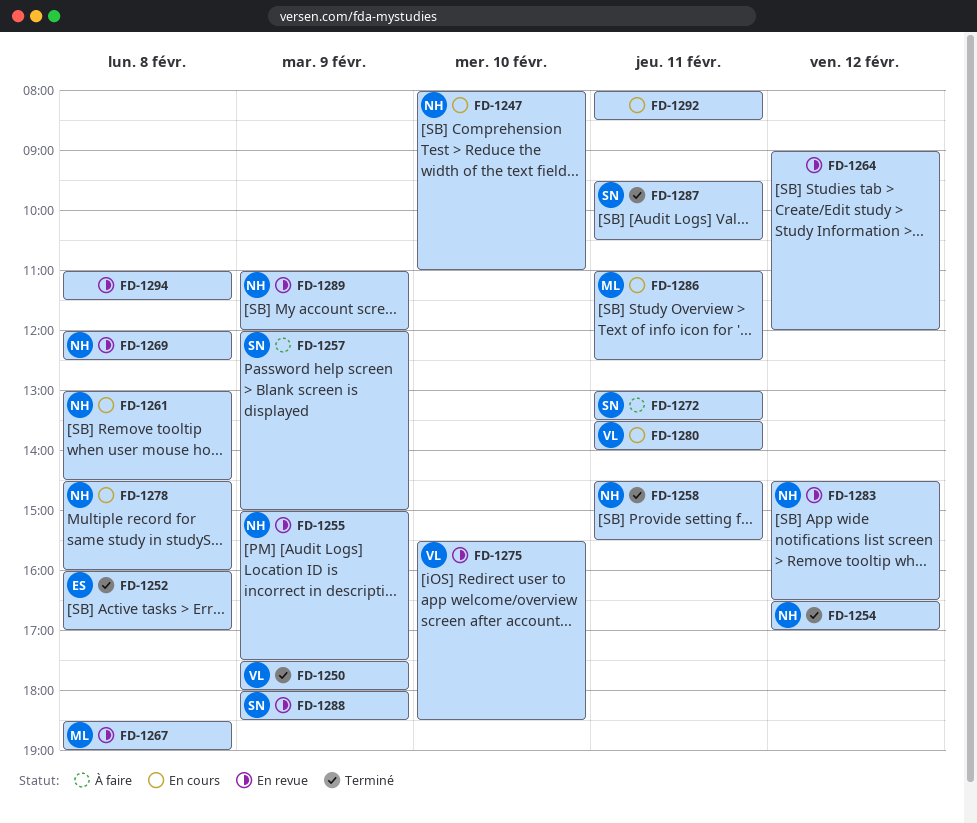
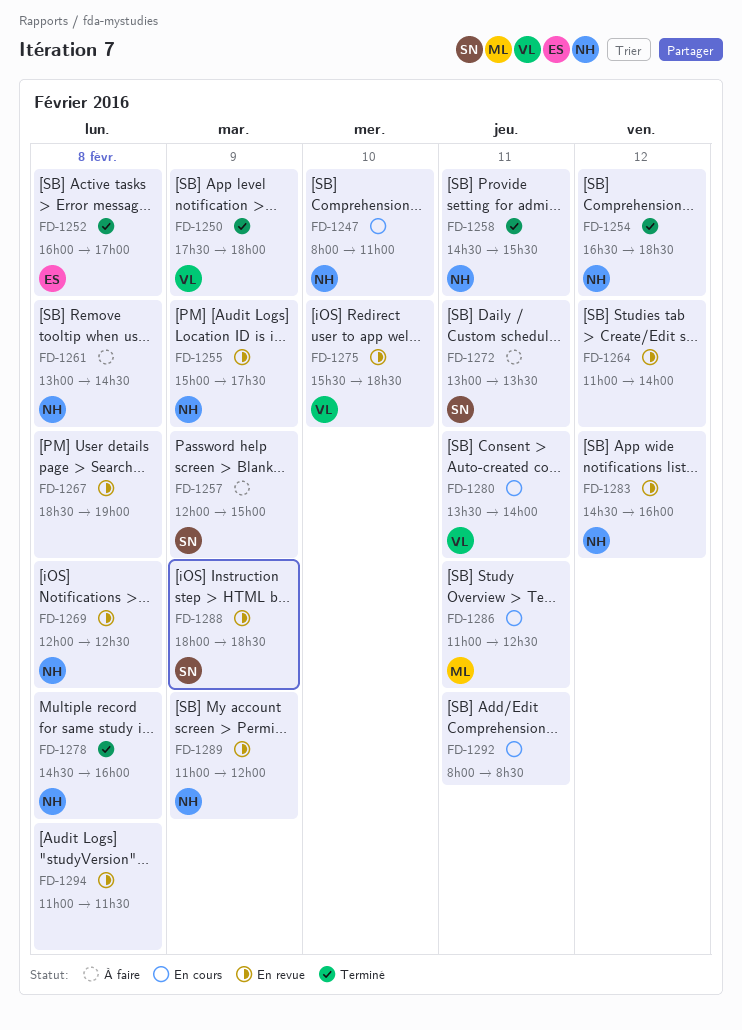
FD-1254, ends: 17:00 -> 18:30
FD-1261, status: En cours -> À faire
FD-1264, begins: 09:00 -> 11:00
FD-1264, ends: 12:00 -> 14:00
FD-1267, owner: ML -> none
FD-1278, status: En cours -> Terminé
FD-1283, ends: 16:30 -> 16:00
FD-1287: present -> none

